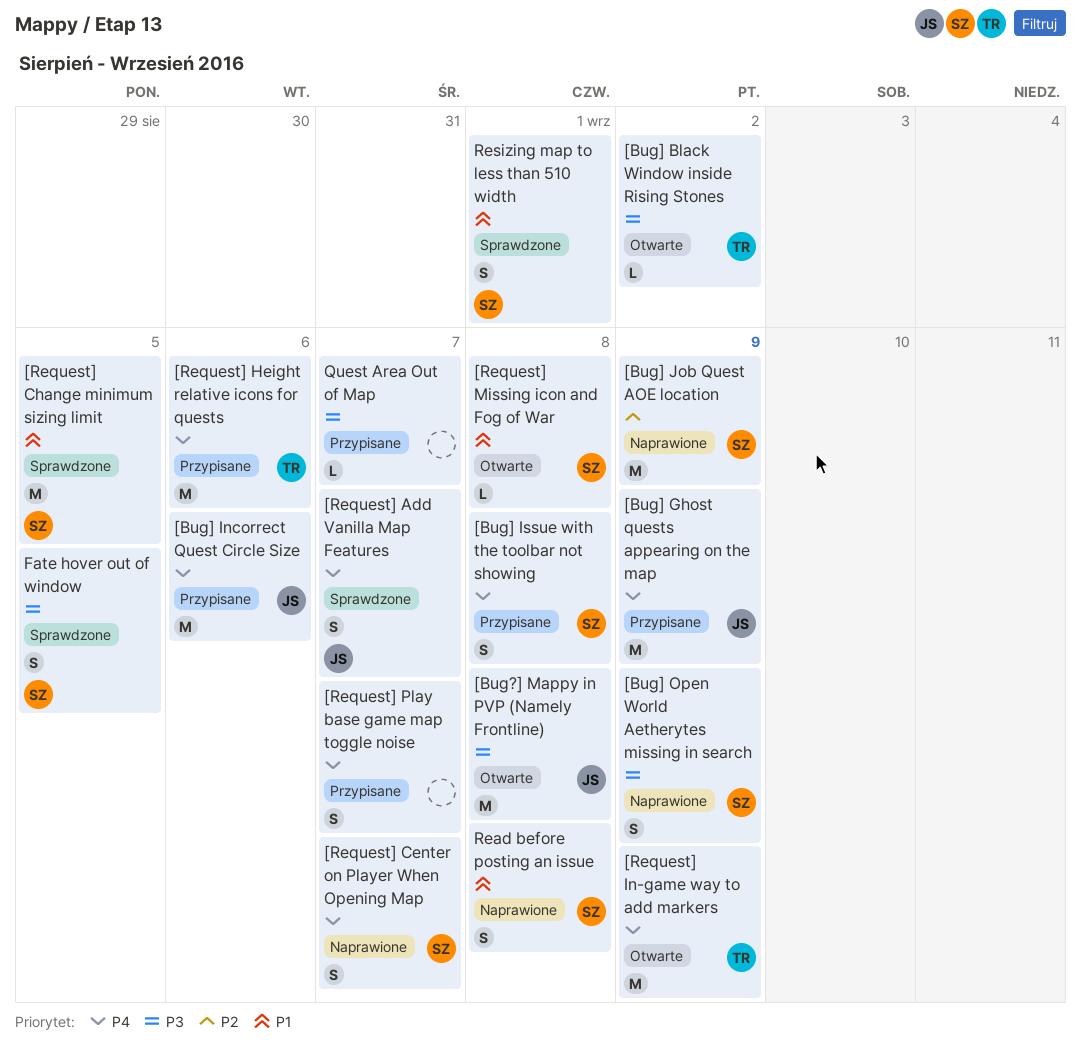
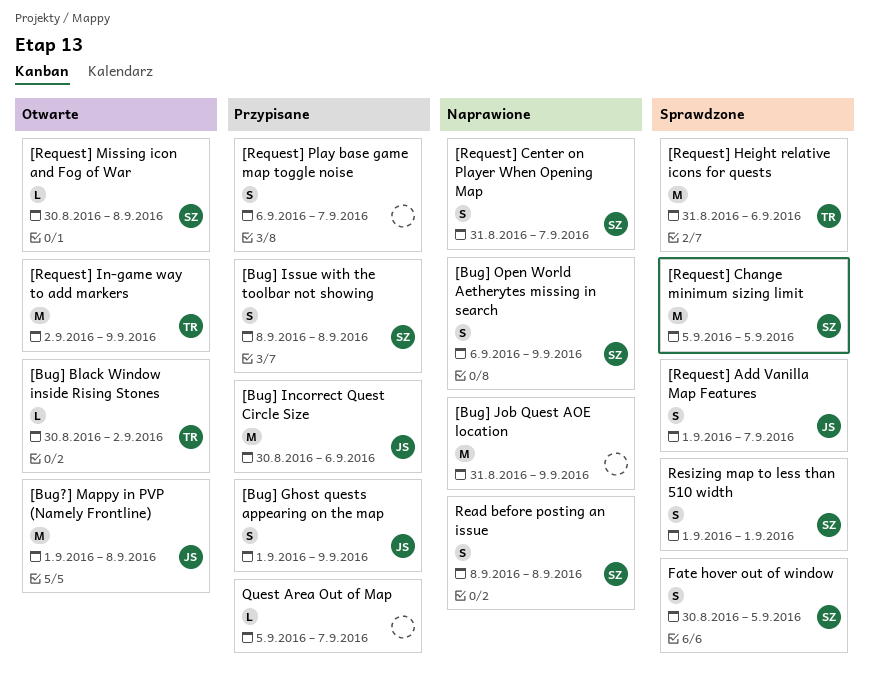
[Bug] Ghost quests appearing on the map, estimate: M -> S
[Bug] Job Quest AOE location, owner: SZ -> none
[Request] Height relative icons for quests, status: Przypisane -> Sprawdzone

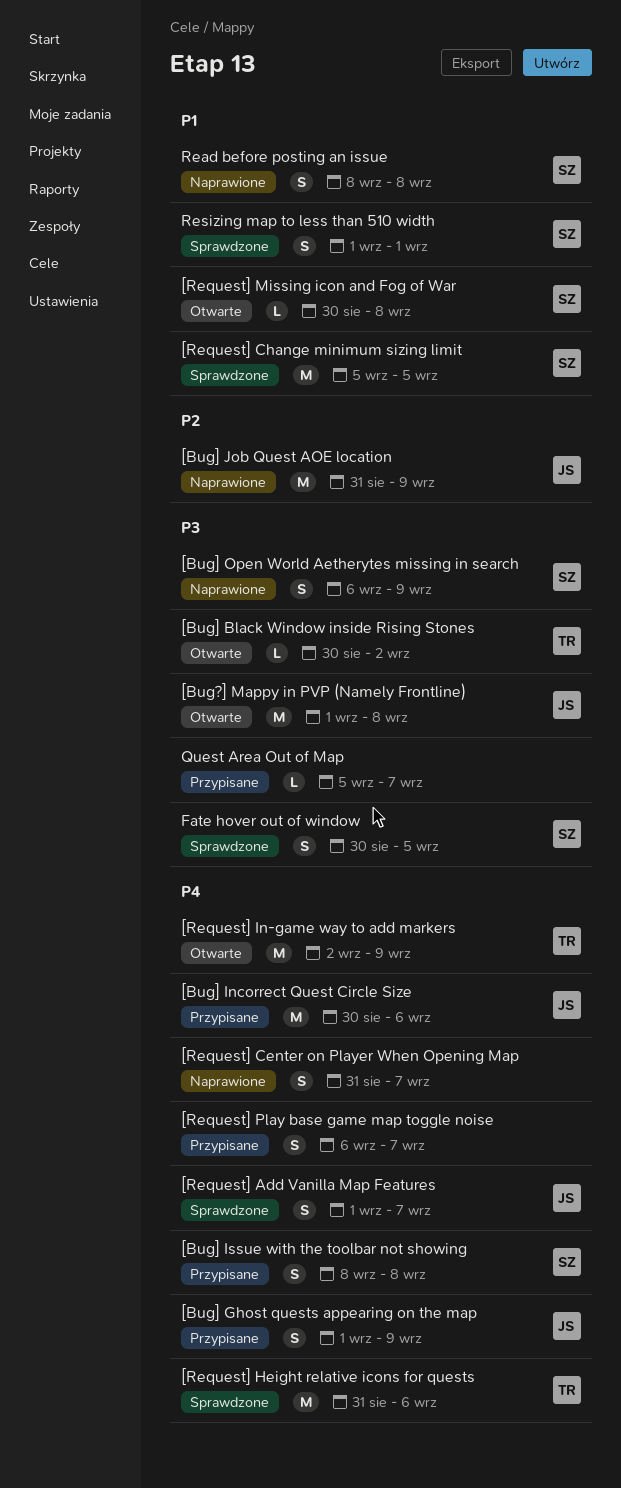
[Bug] Job Quest AOE location, owner: none -> JS
[Request] Center on Player When Opening Map, owner: SZ -> none

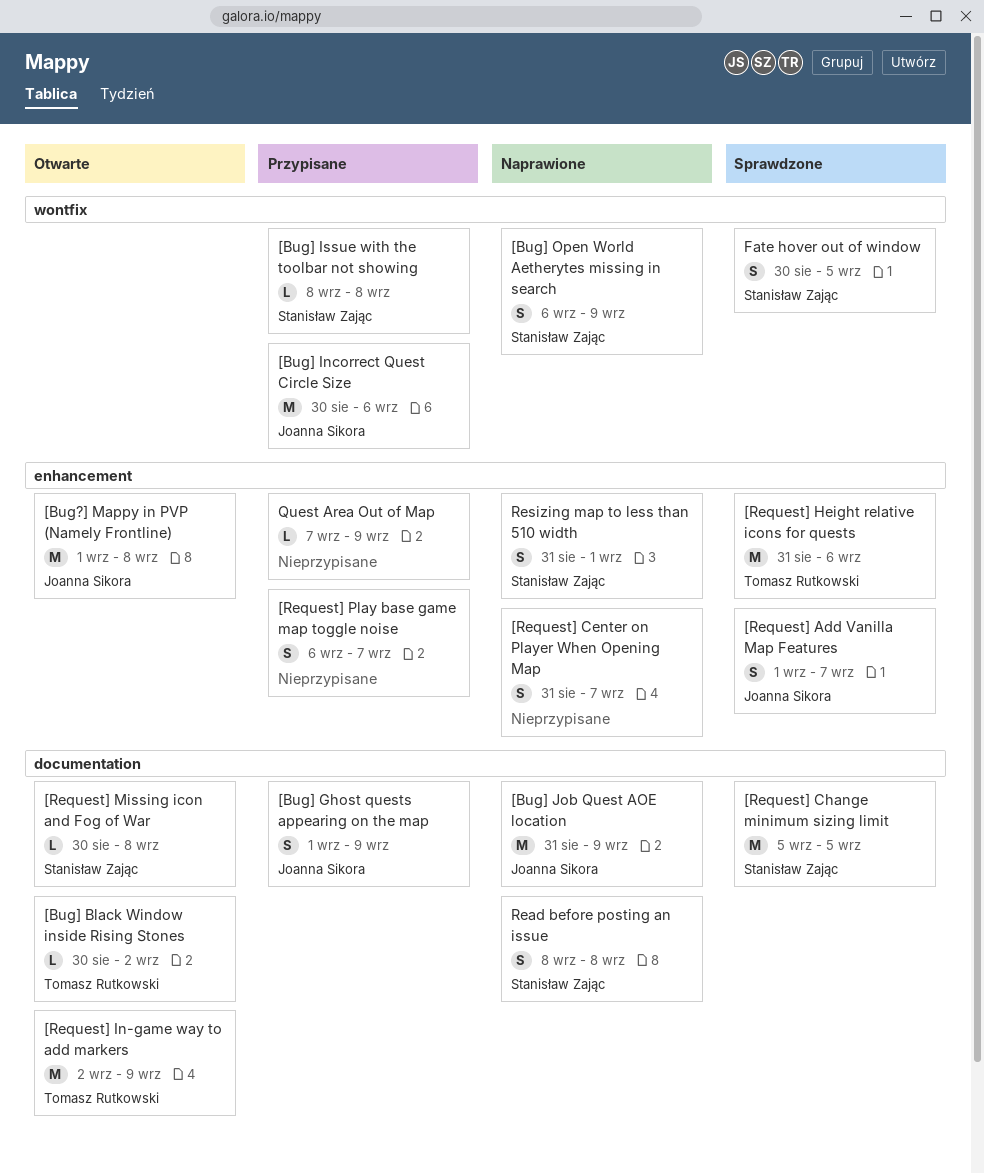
[Bug] Issue with the toolbar not showing, estimate: S -> L
Quest Area Out of Map, start: Sep 5 -> Sep 7
Quest Area Out of Map, due: Sep 7 -> Sep 9
Resizing map to less than 510 width, status: Sprawdzone -> Naprawione
Resizing map to less than 510 width, start: Sep 1 -> Aug 31

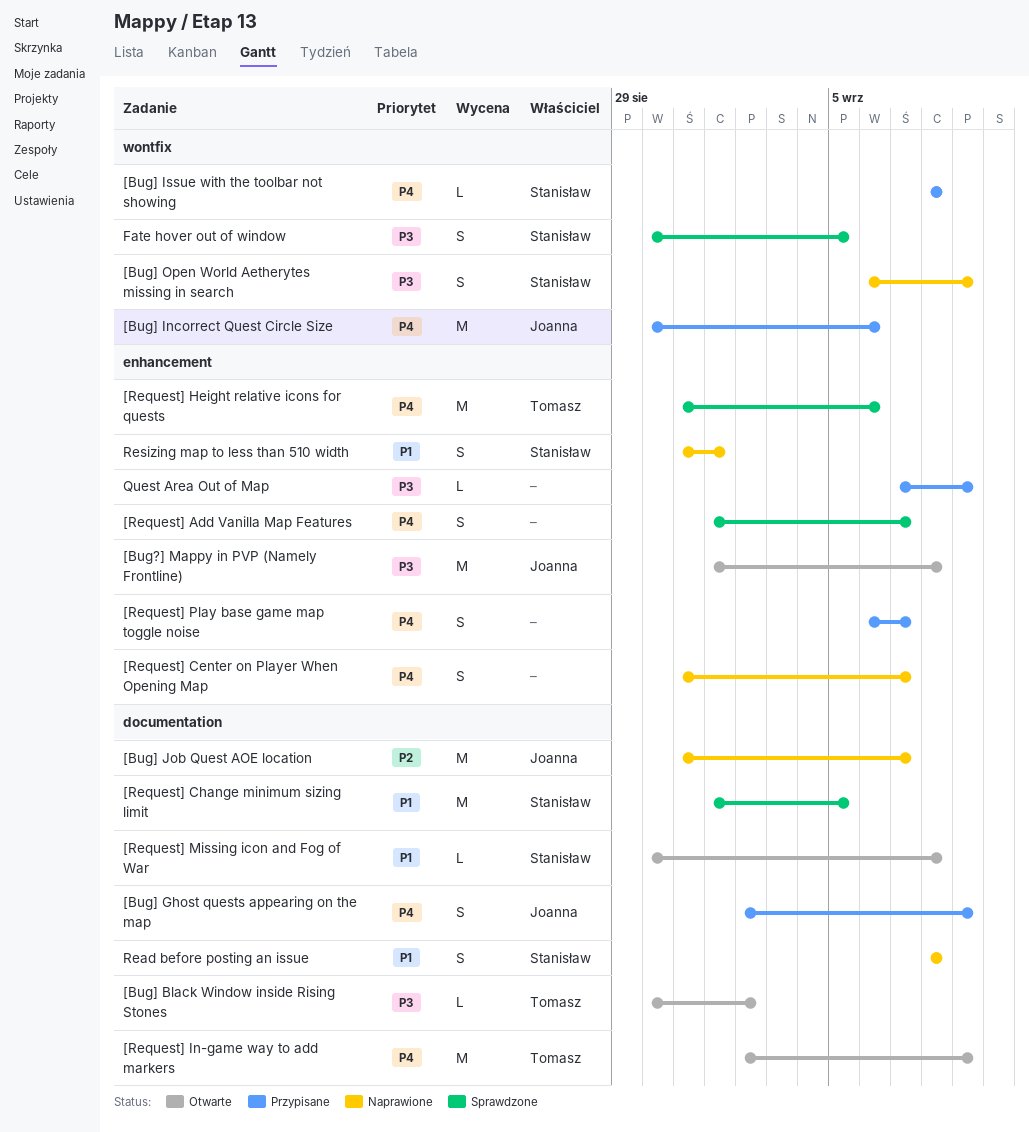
[Bug] Ghost quests appearing on the map, start: Sep 1 -> Sep 2
[Bug] Job Quest AOE location, due: Sep 9 -> Sep 7
[Request] Add Vanilla Map Features, owner: Joanna Sikora -> none
[Request] Change minimum sizing limit, start: Sep 5 -> Sep 1

